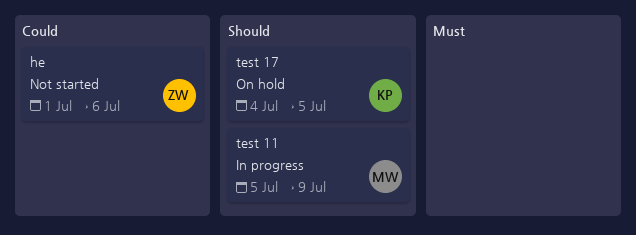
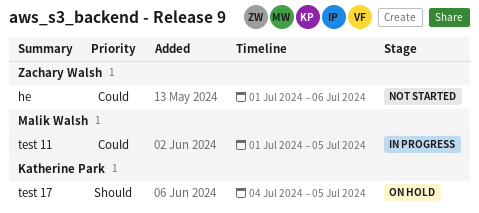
test 11, priority: Should -> Could
test 11, start: Jul 5 -> Jul 1
test 11, due: Jul 9 -> Jul 5

